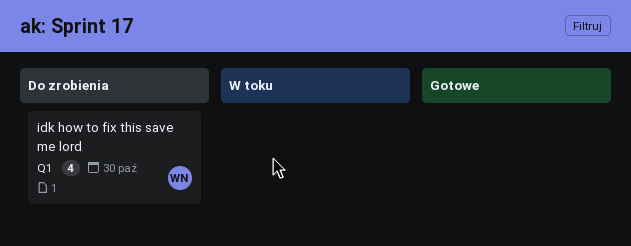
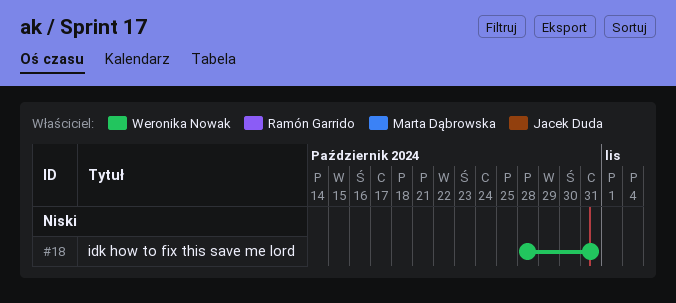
idk how to fix this save me lord, due: Oct 30 -> Oct 31

